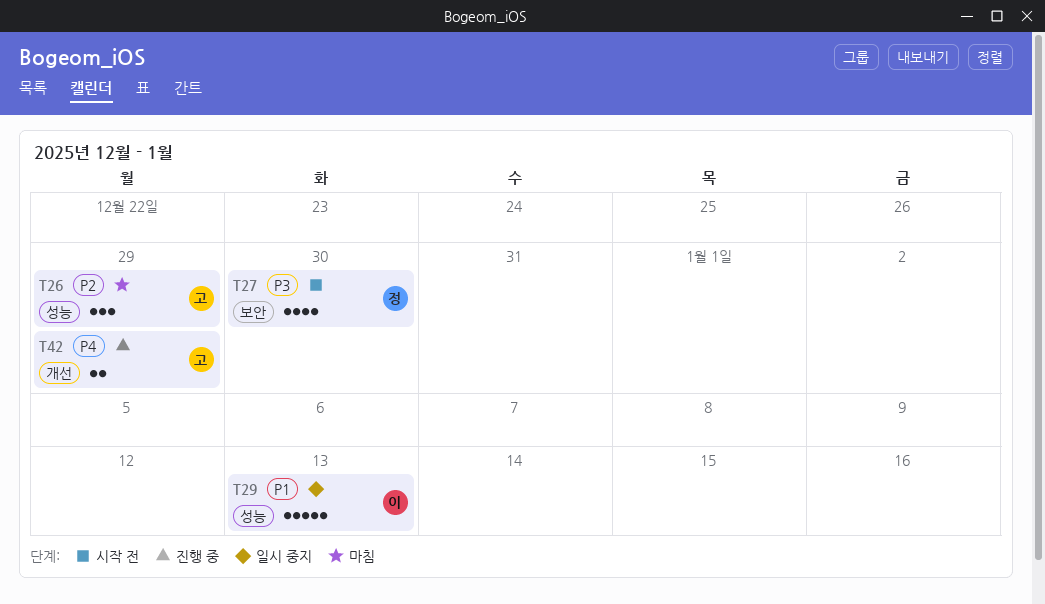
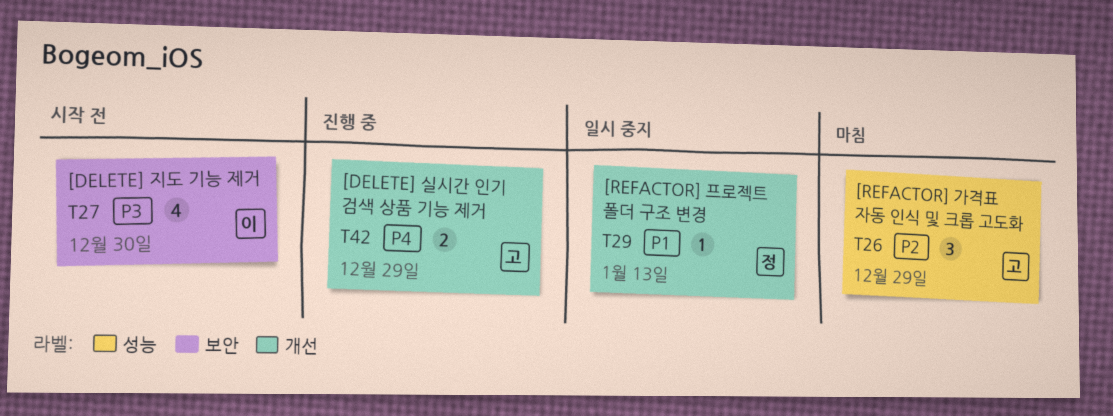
T27, owner: 정 -> 이
T29, owner: 이 -> 정
T29, label: 성능 -> 개선
T29, estimate: 5 -> 1

